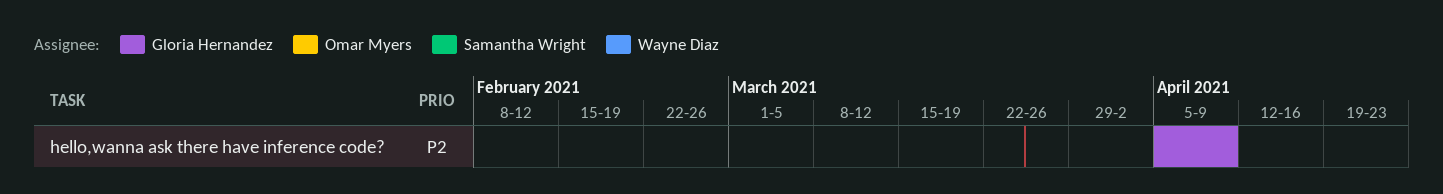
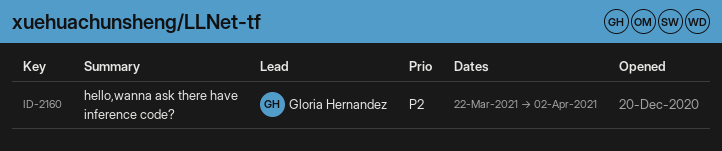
hello,wanna ask there have inference code?, start: Apr 5 -> Mar 22
hello,wanna ask there have inference code?, due: Apr 9 -> Apr 2

